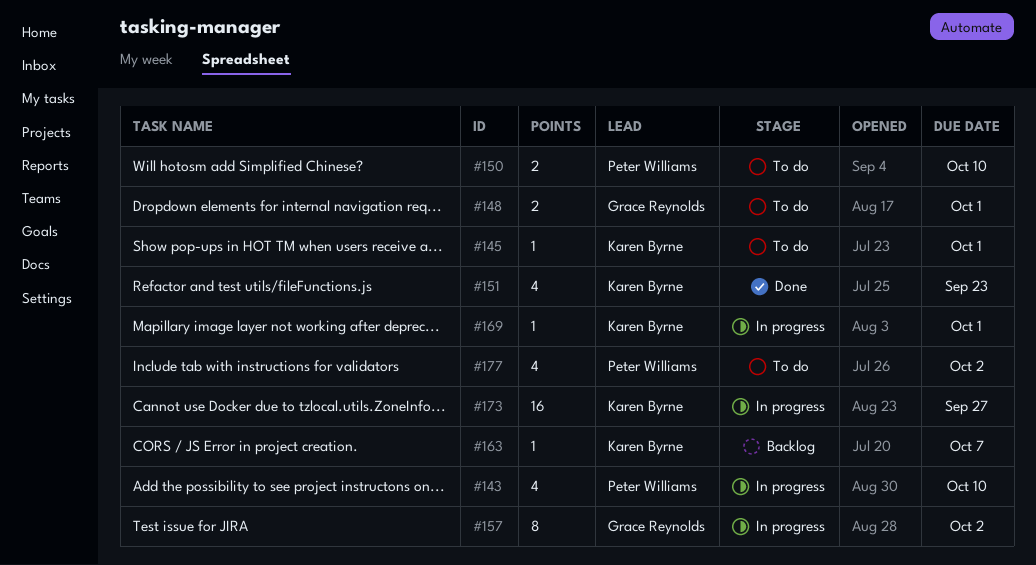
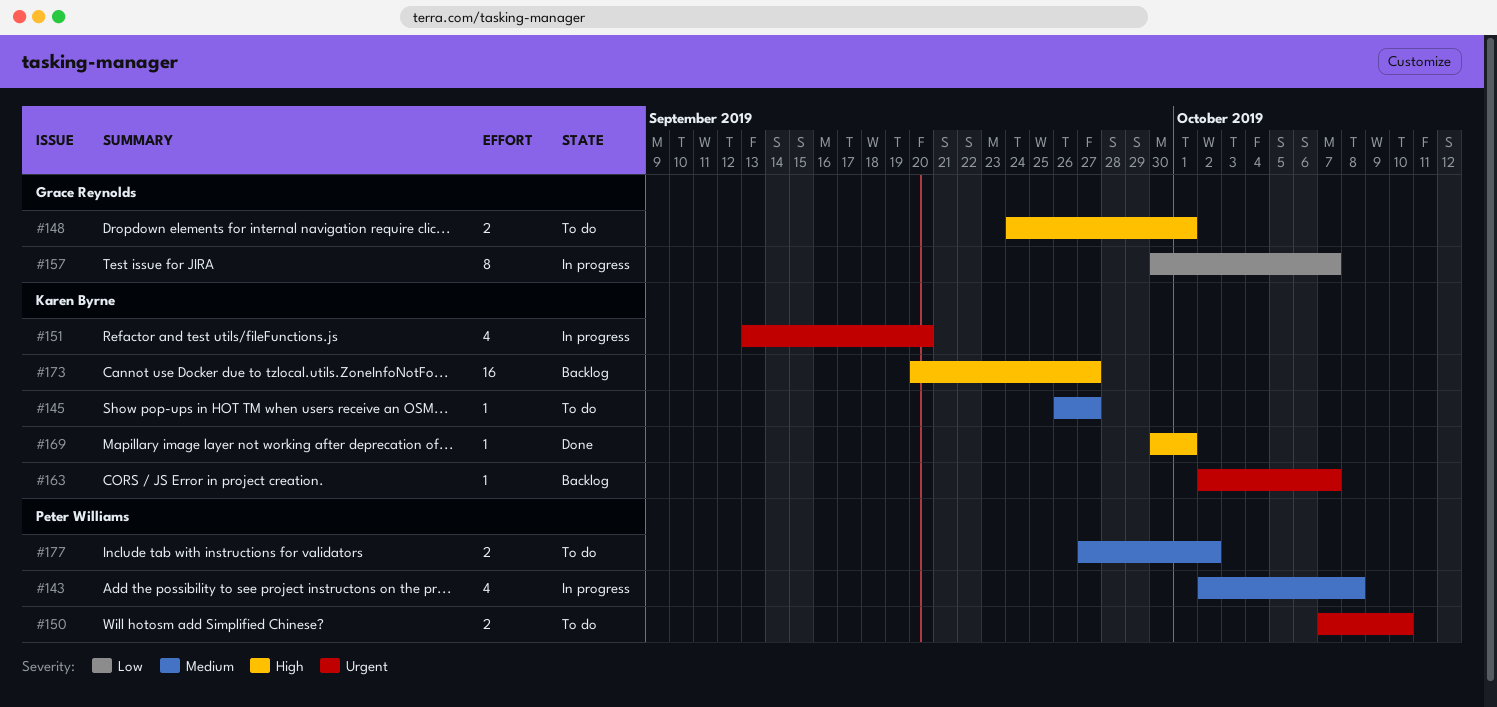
#143, due: Oct 10 -> Oct 8
#145, due: Oct 1 -> Sep 27
#151, status: Done -> In progress
#151, due: Sep 23 -> Sep 20
#157, due: Oct 2 -> Oct 7
#169, status: In progress -> Done
#173, status: In progress -> Backlog
#177, estimate: 4 -> 2

